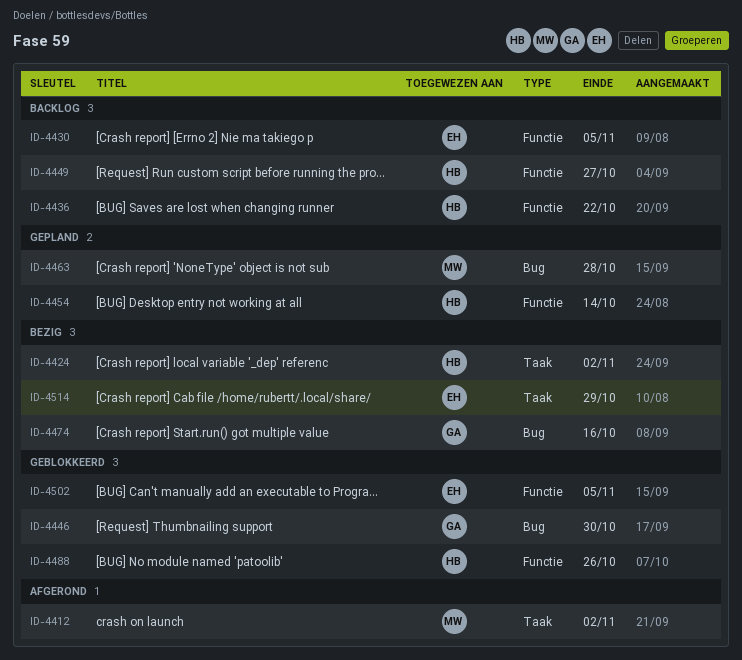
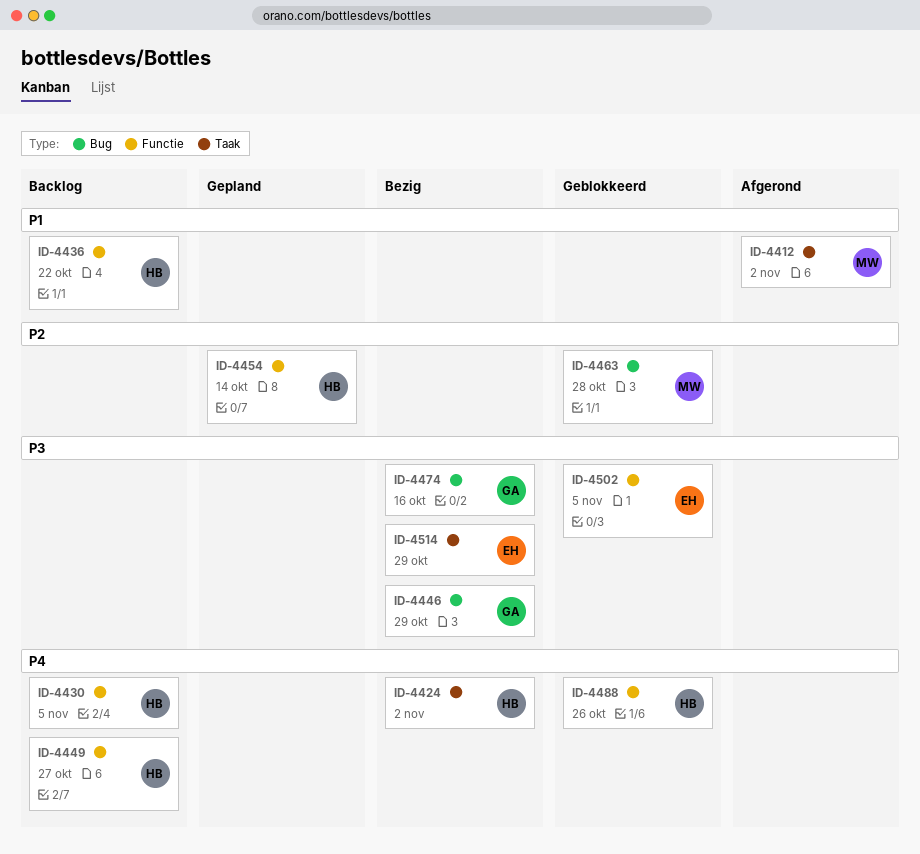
ID-4430, owner: EH -> HB
ID-4446, status: Geblokkeerd -> Bezig
ID-4446, due: Oct 30 -> Oct 29
ID-4463, status: Gepland -> Geblokkeerd

